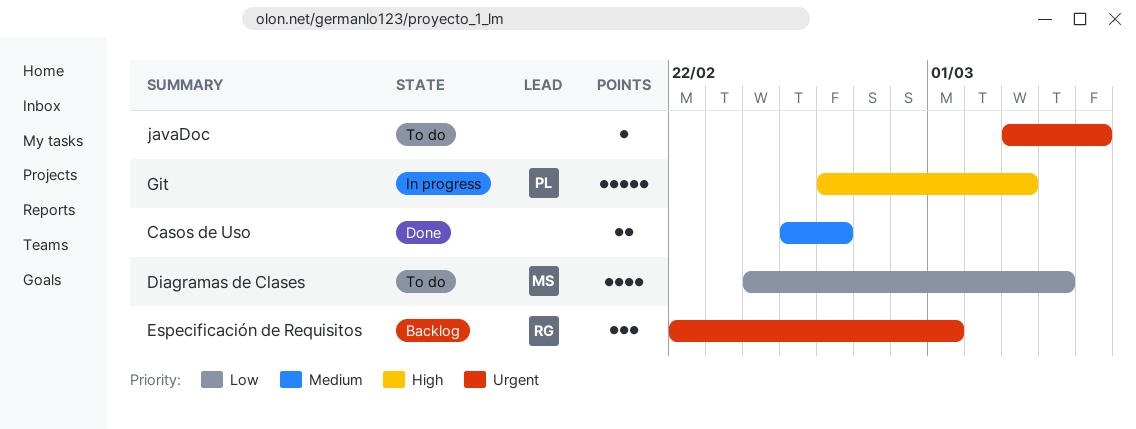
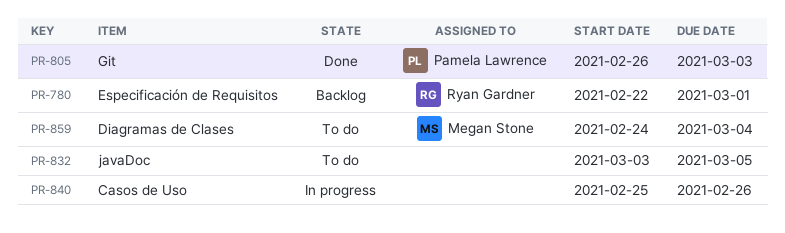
Casos de Uso, status: Done -> In progress
Git, status: In progress -> Done

